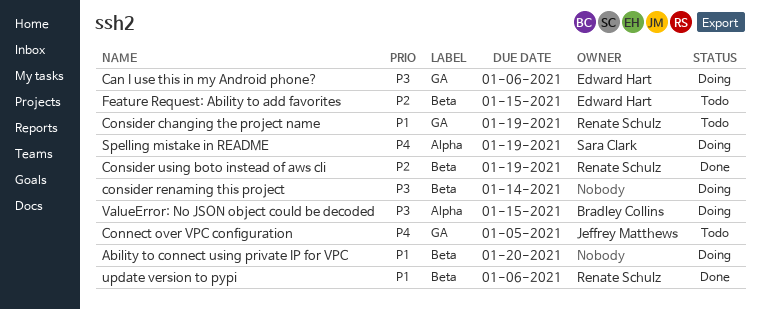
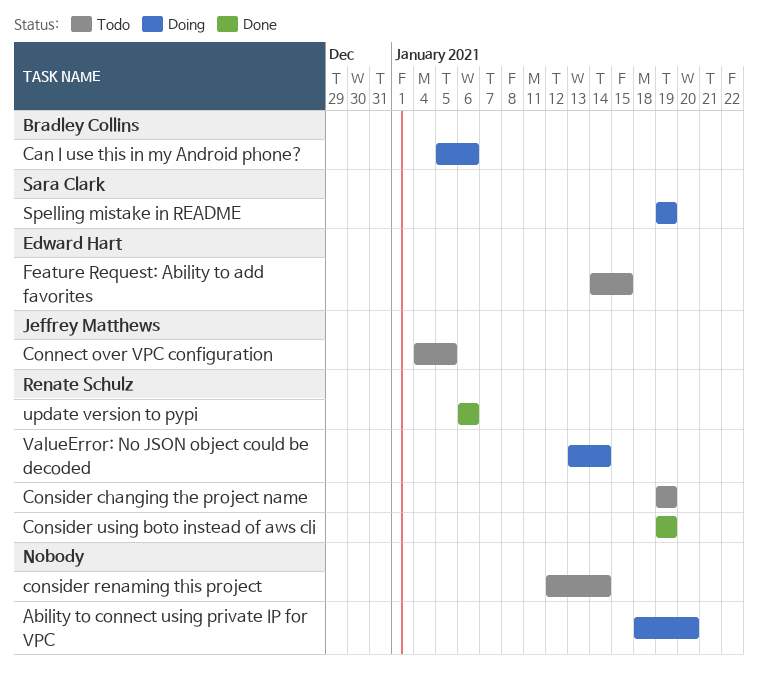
Can I use this in my Android phone?, owner: Edward Hart -> Bradley Collins
consider renaming this project, status: Doing -> Todo
ValueError: No JSON object could be decoded, owner: Bradley Collins -> Renate Schulz
ValueError: No JSON object could be decoded, due: Jan 15 -> Jan 14

